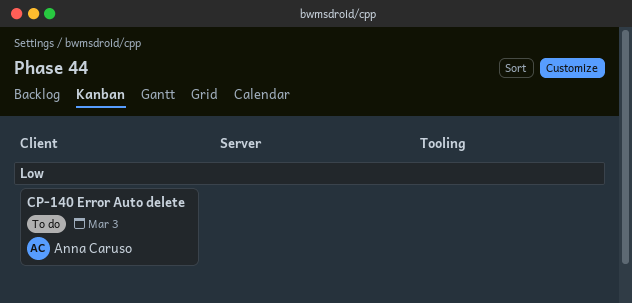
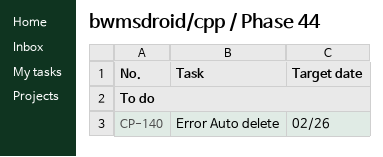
CP-140, due: Mar 3 -> Feb 26

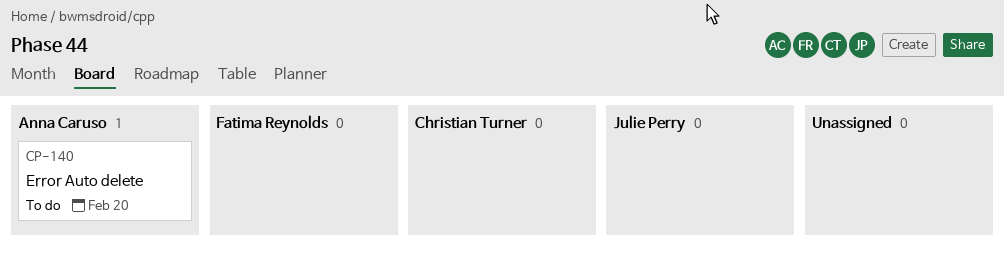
CP-140, due: Feb 26 -> Feb 20

